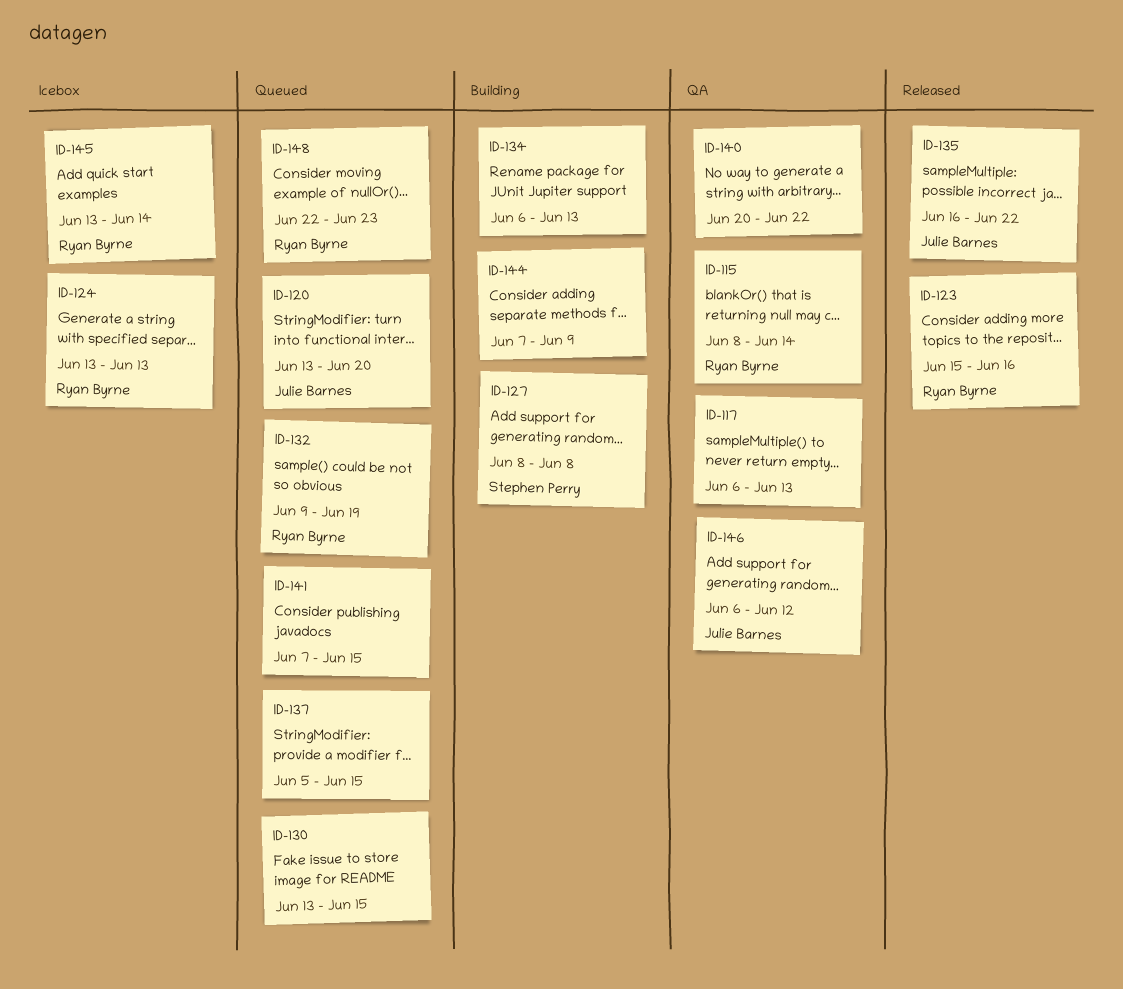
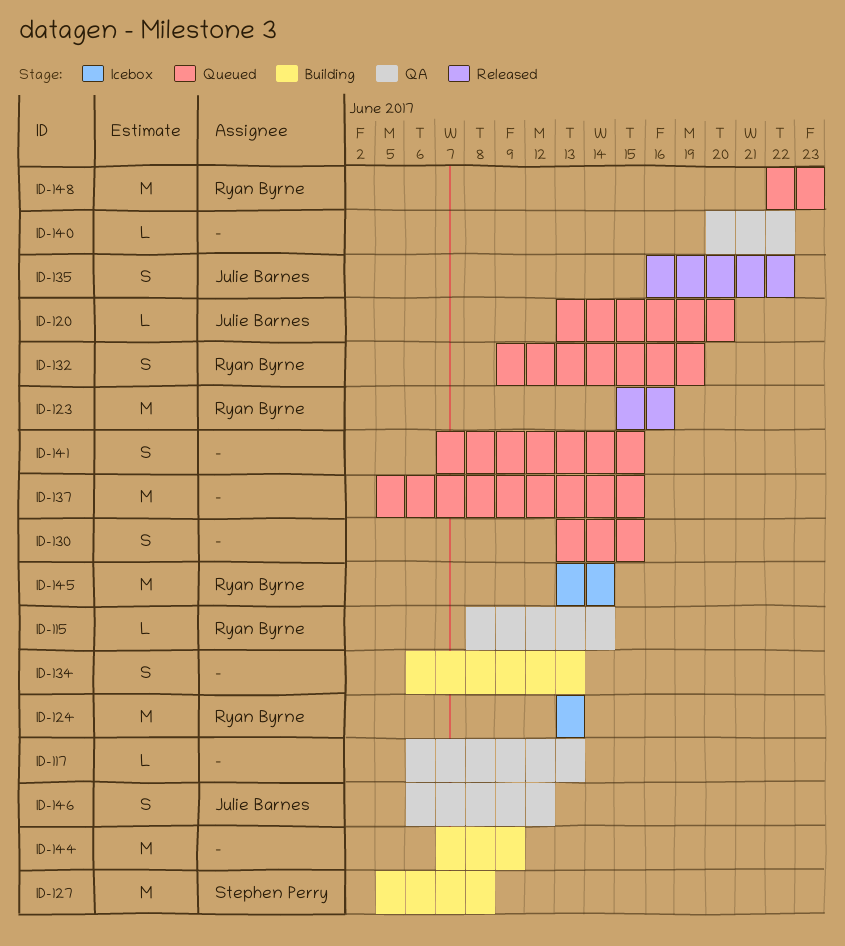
ID-127, start: Jun 8 -> Jun 5

